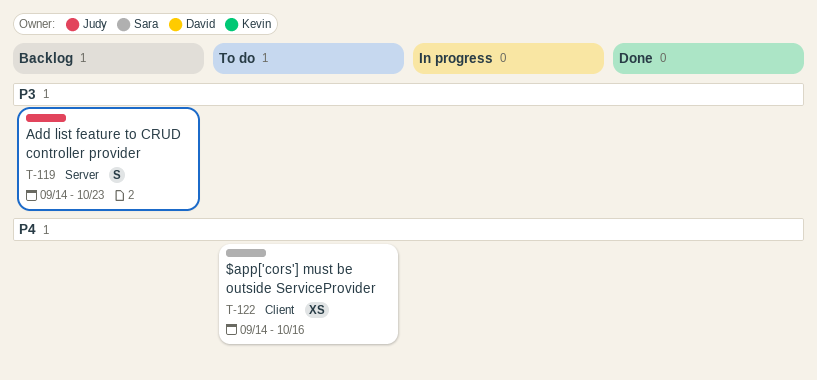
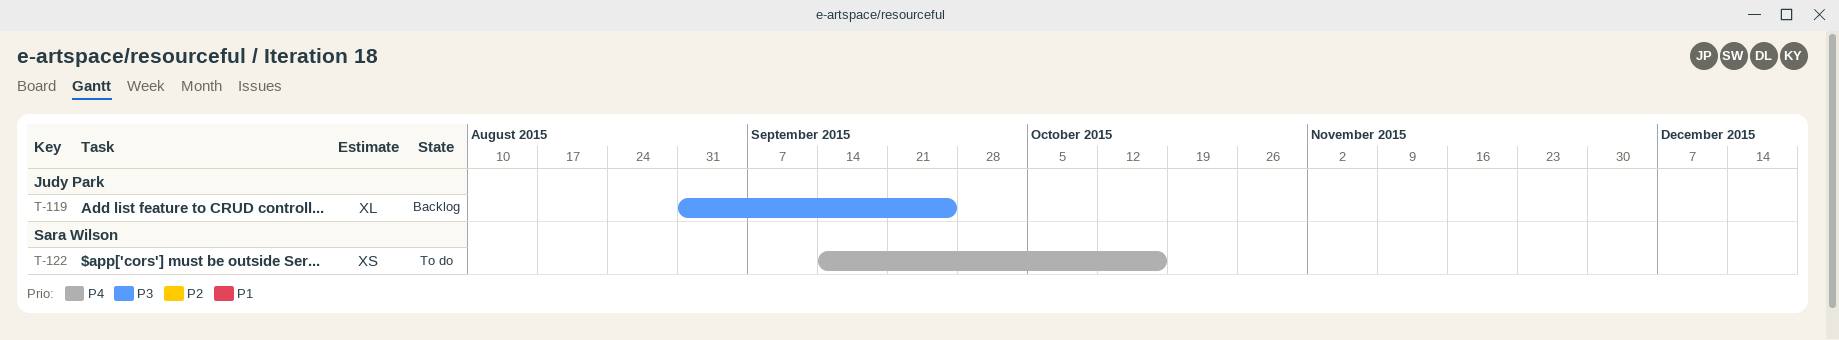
T-119, estimate: S -> XL
T-119, start: Sep 14 -> Aug 31
T-119, due: Oct 23 -> Sep 25

